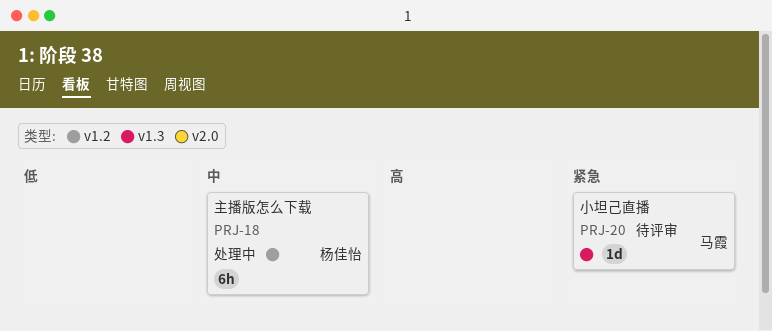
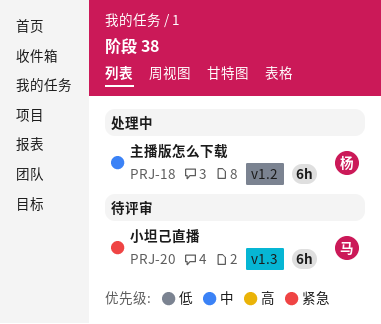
PRJ-20, estimate: 1d -> 6h

